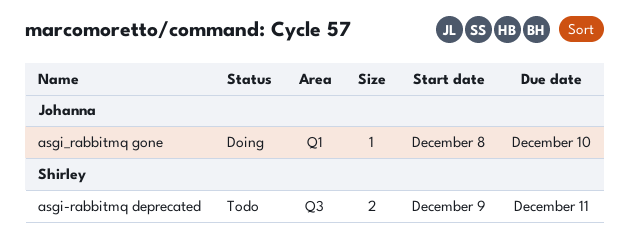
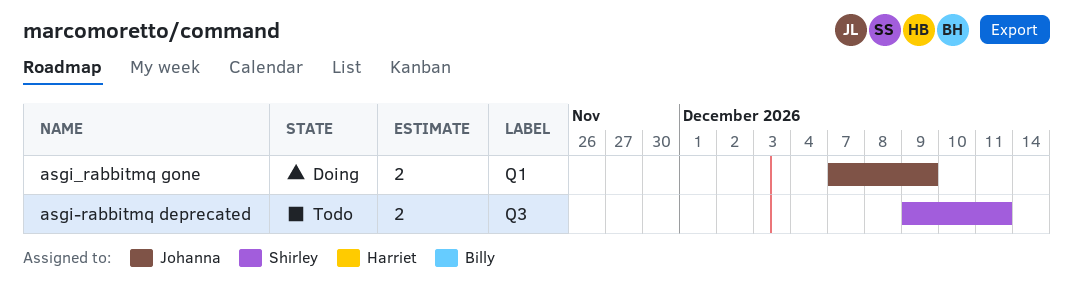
asgi_rabbitmq gone, estimate: 1 -> 2
asgi_rabbitmq gone, start: Dec 8 -> Dec 7
asgi_rabbitmq gone, due: Dec 10 -> Dec 9

